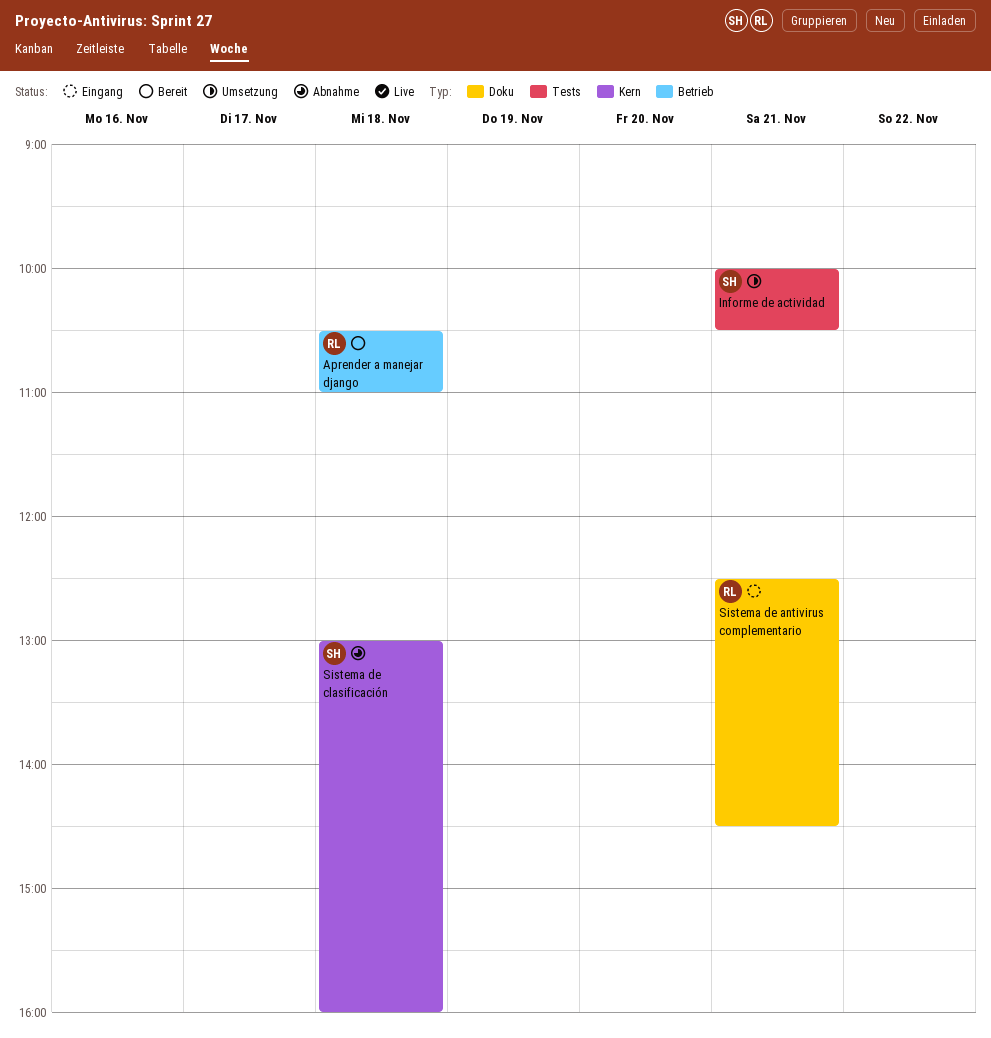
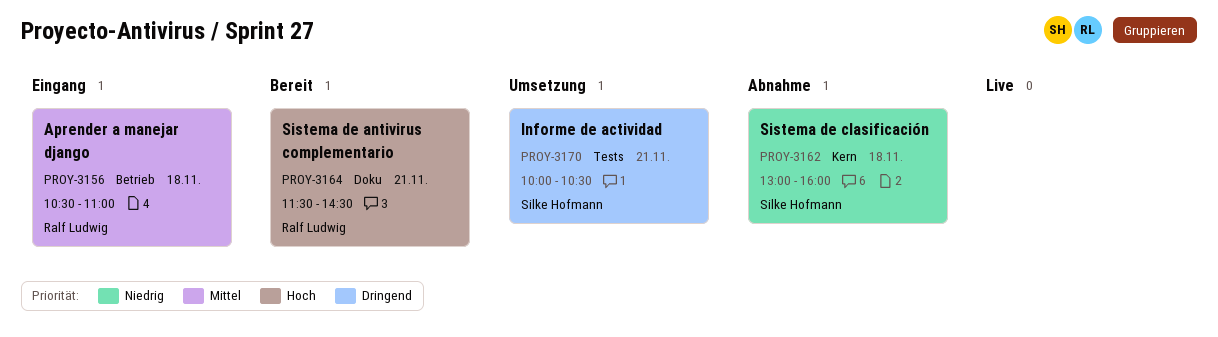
Aprender a manejar django, status: Bereit -> Eingang
Sistema de antivirus complementario, status: Eingang -> Bereit
Sistema de antivirus complementario, begins: 12:30 -> 11:30

